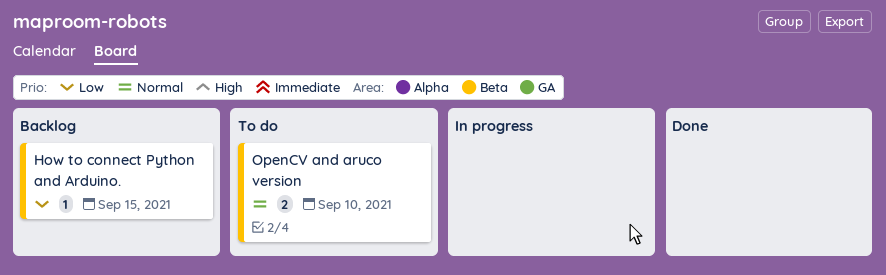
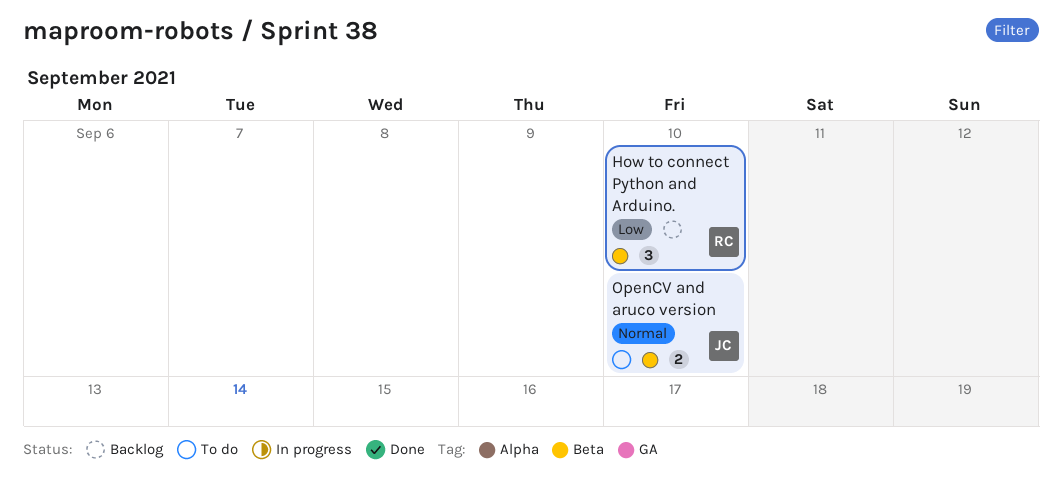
How to connect Python and Arduino., estimate: 1 -> 3
How to connect Python and Arduino., due: Sep 15 -> Sep 10

